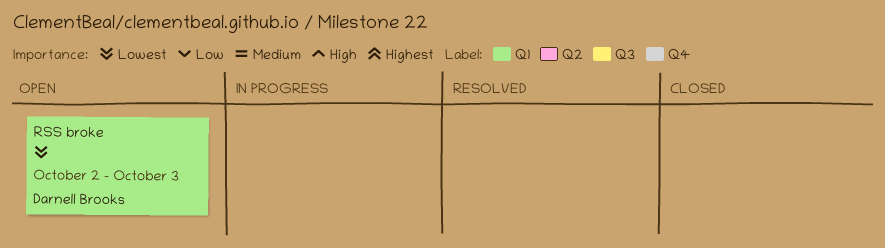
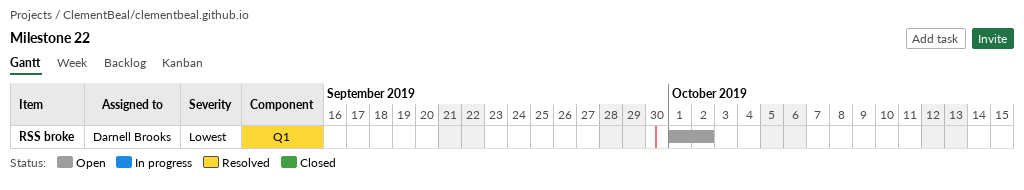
RSS broke, start: Oct 2 -> Oct 1
RSS broke, due: Oct 3 -> Oct 2

